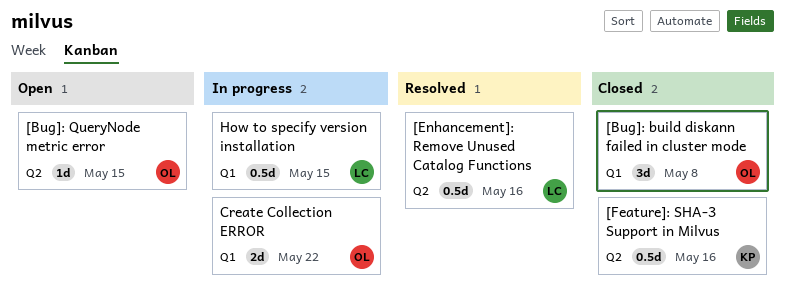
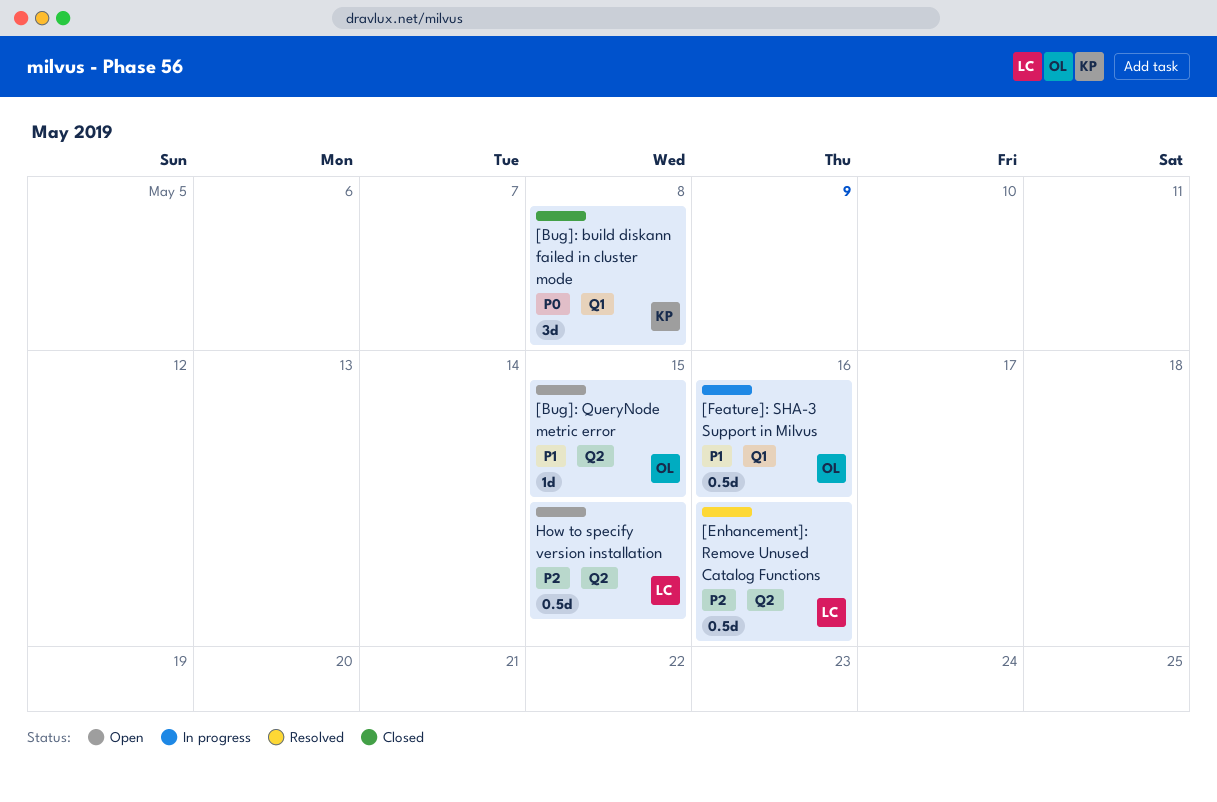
[Bug]: build diskann failed in cluster mode, owner: OL -> KP
[Feature]: SHA-3 Support in Milvus, status: Closed -> In progress
[Feature]: SHA-3 Support in Milvus, owner: KP -> OL
[Feature]: SHA-3 Support in Milvus, label: Q2 -> Q1
Create Collection ERROR: present -> none
How to specify version installation, status: In progress -> Open
How to specify version installation, label: Q1 -> Q2

